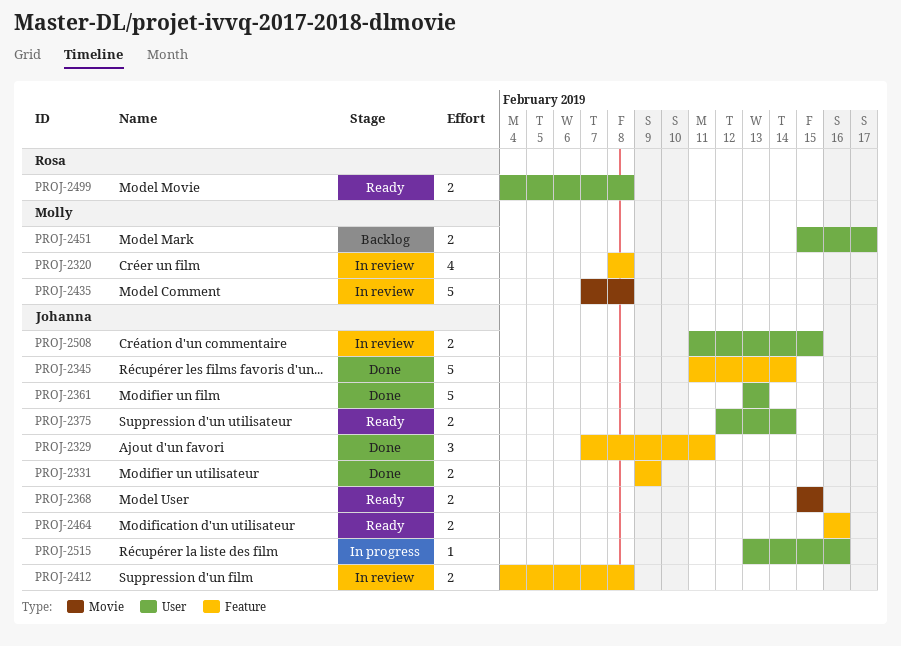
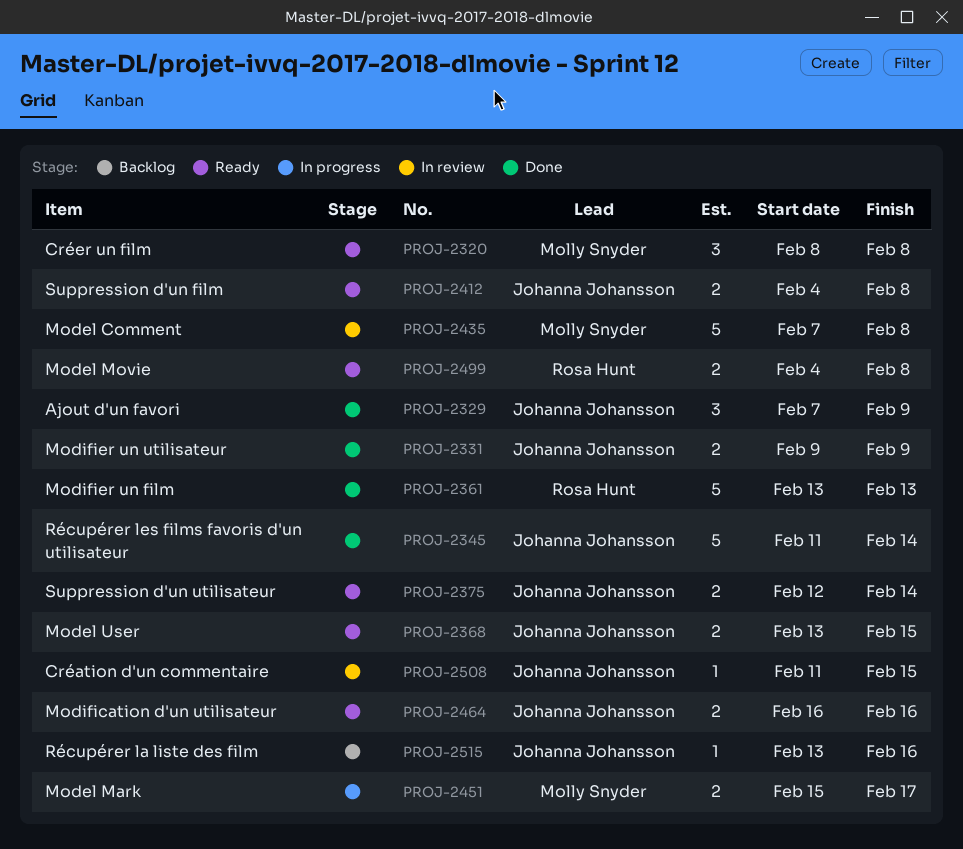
PROJ-2320, status: In review -> Ready
PROJ-2320, estimate: 4 -> 3
PROJ-2329, due: Feb 11 -> Feb 9
PROJ-2361, owner: Johanna Johansson -> Rosa Hunt
PROJ-2368, start: Feb 15 -> Feb 13
PROJ-2412, status: In review -> Ready
PROJ-2451, status: Backlog -> In progress
PROJ-2508, estimate: 2 -> 1
PROJ-2515, status: In progress -> Backlog

